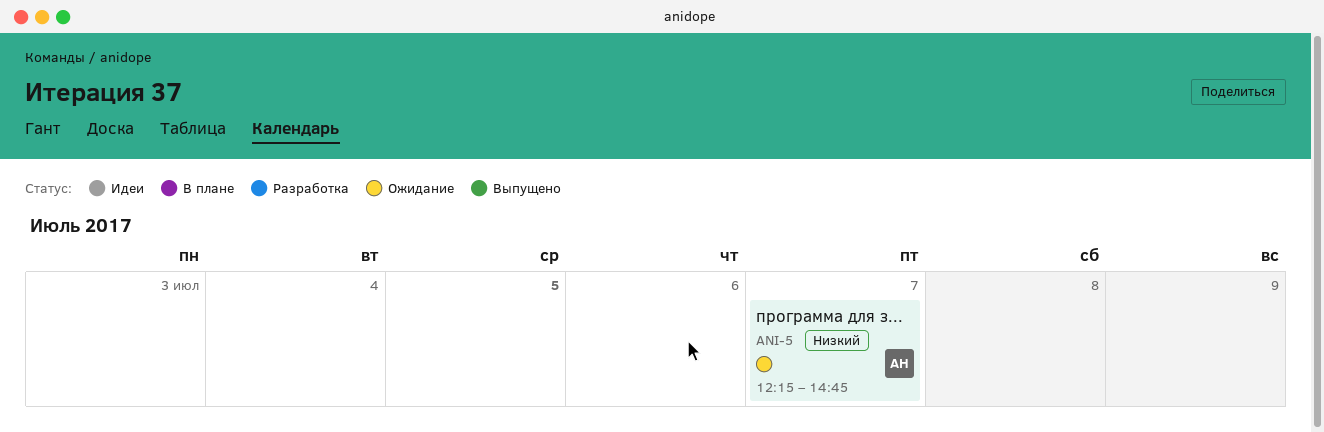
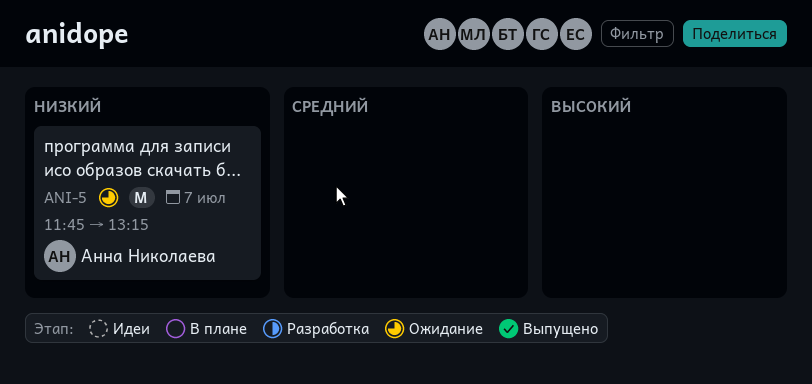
ANI-5, begins: 12:15 -> 11:45
ANI-5, ends: 14:45 -> 13:15

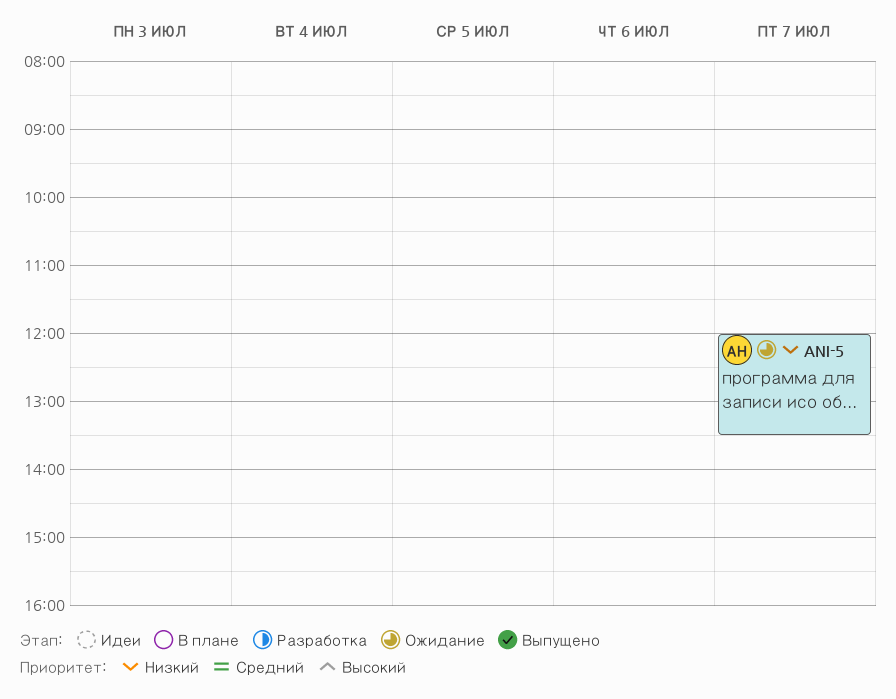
ANI-5, begins: 11:45 -> 12:00
ANI-5, ends: 13:15 -> 13:30

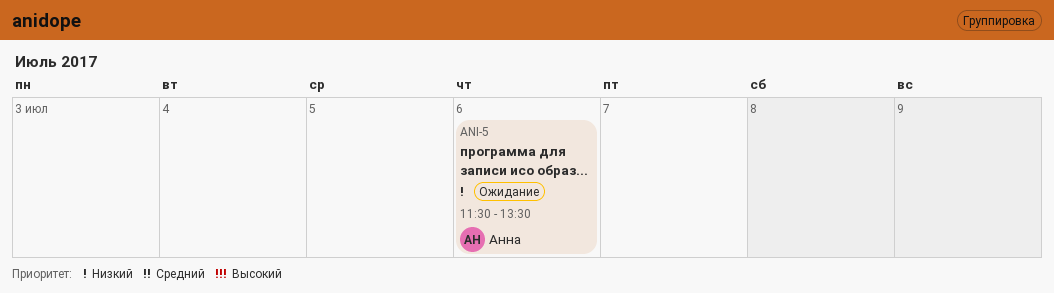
ANI-5, day: Jul 7 -> Jul 6
ANI-5, begins: 12:00 -> 11:30

